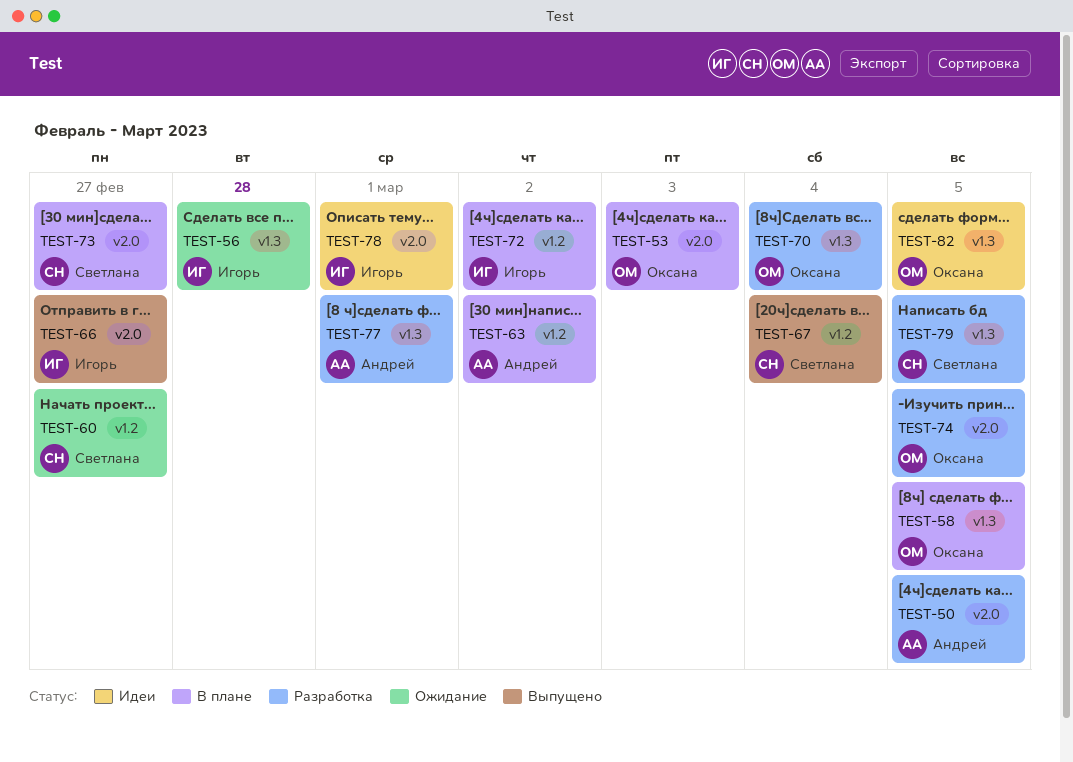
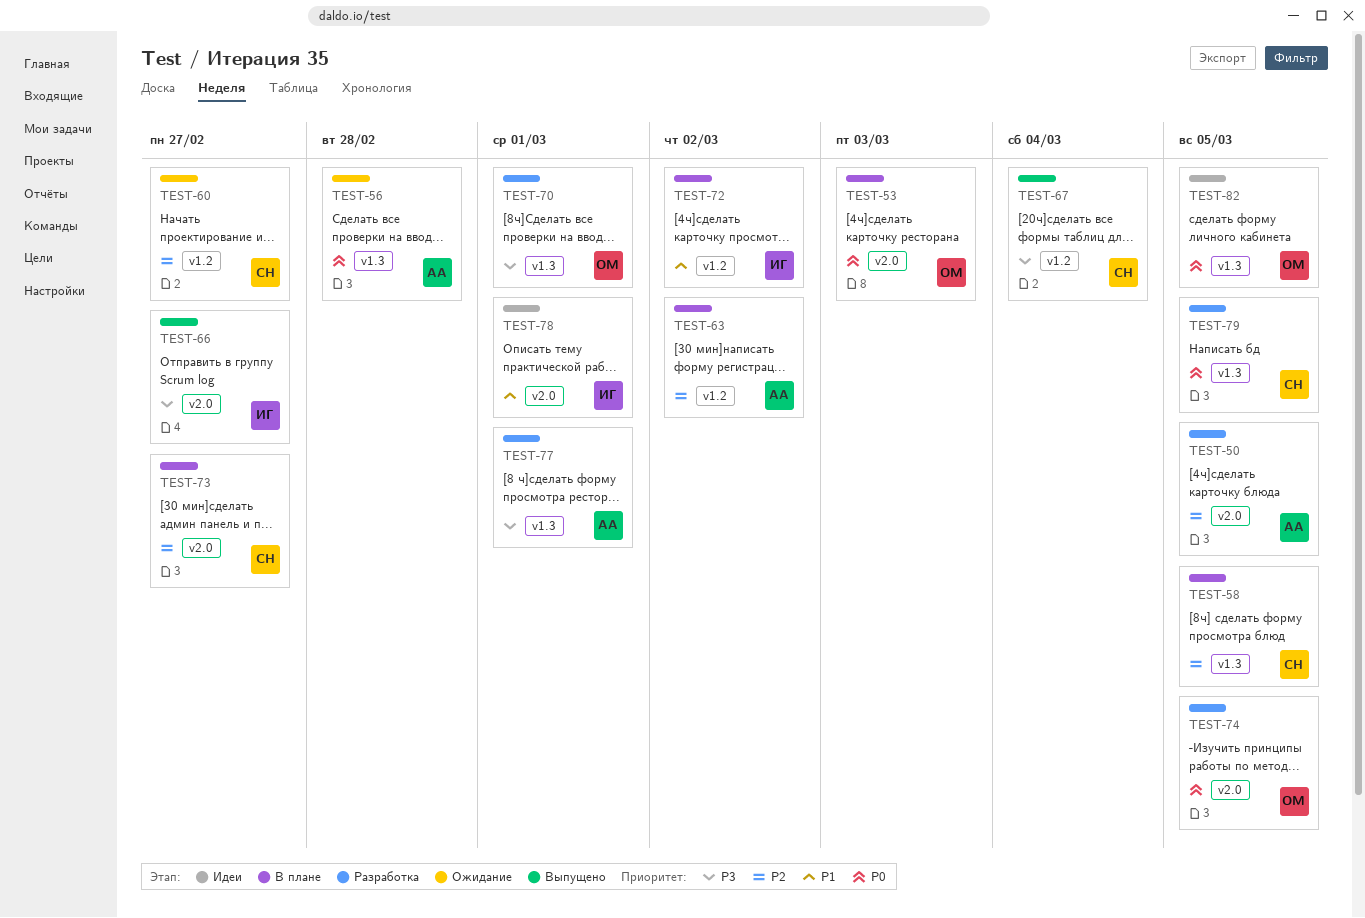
TEST-56, owner: Игорь -> Андрей
TEST-58, owner: Оксана -> Светлана
TEST-70, due: Mar 4 -> Mar 1

